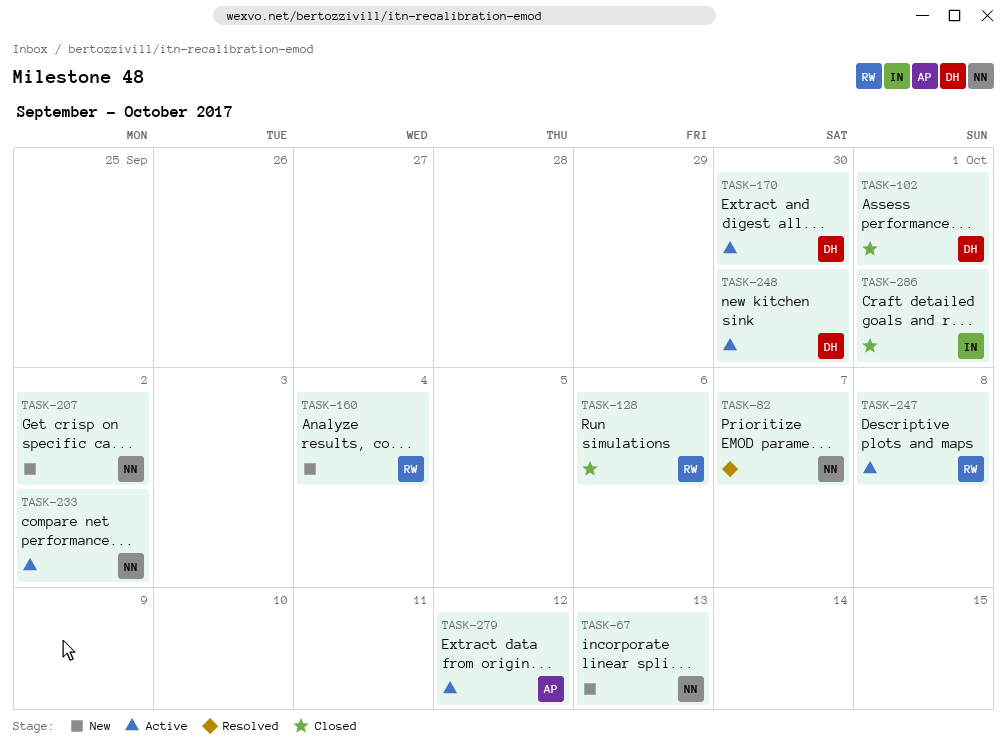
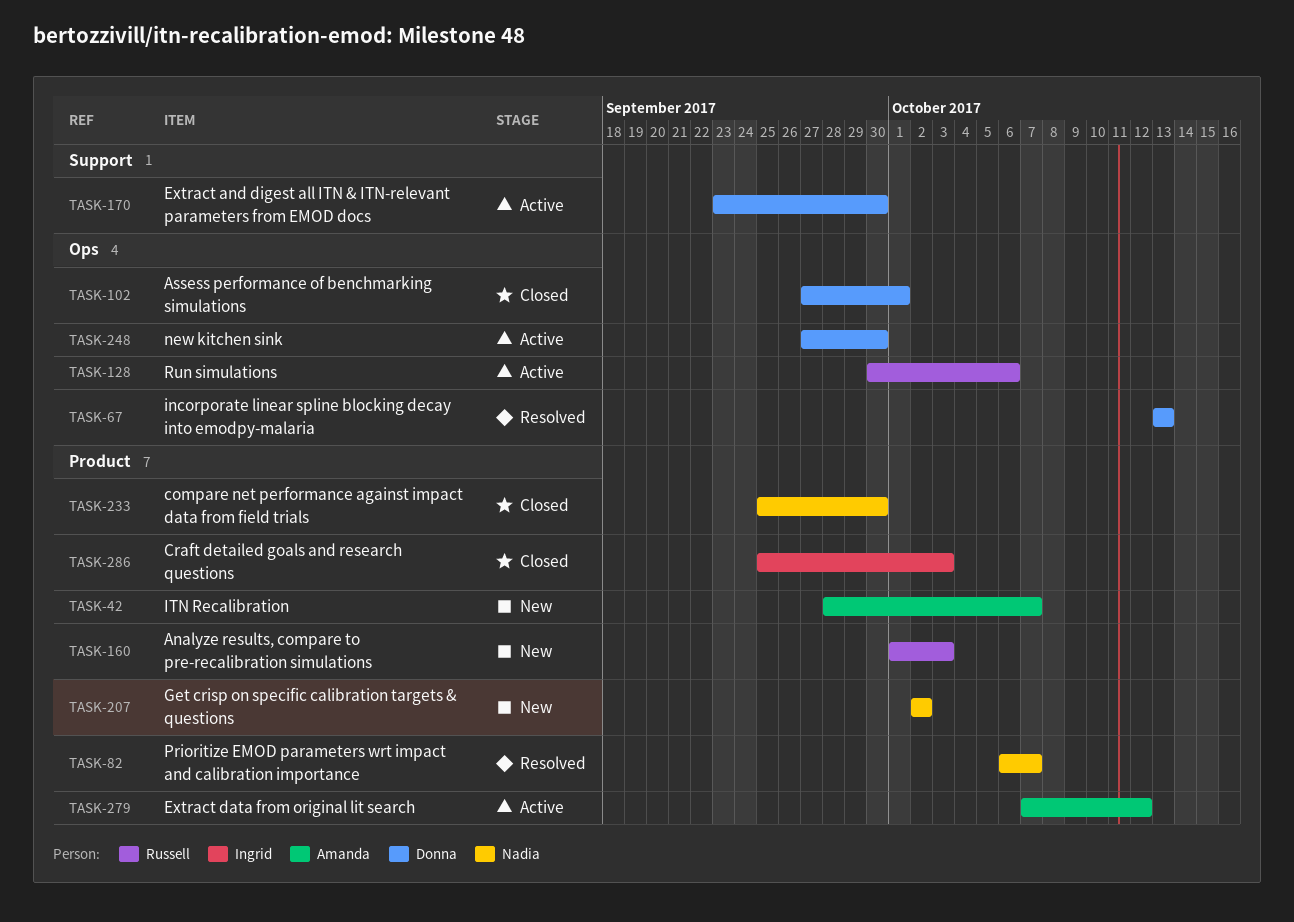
TASK-42: none -> present
TASK-67, status: New -> Resolved
TASK-67, owner: Nadia -> Donna
TASK-128, status: Closed -> Active
TASK-160, due: Oct 4 -> Oct 3
TASK-233, status: Active -> Closed
TASK-233, due: Oct 2 -> Sep 30
TASK-247: present -> none
TASK-286, due: Oct 1 -> Oct 3

